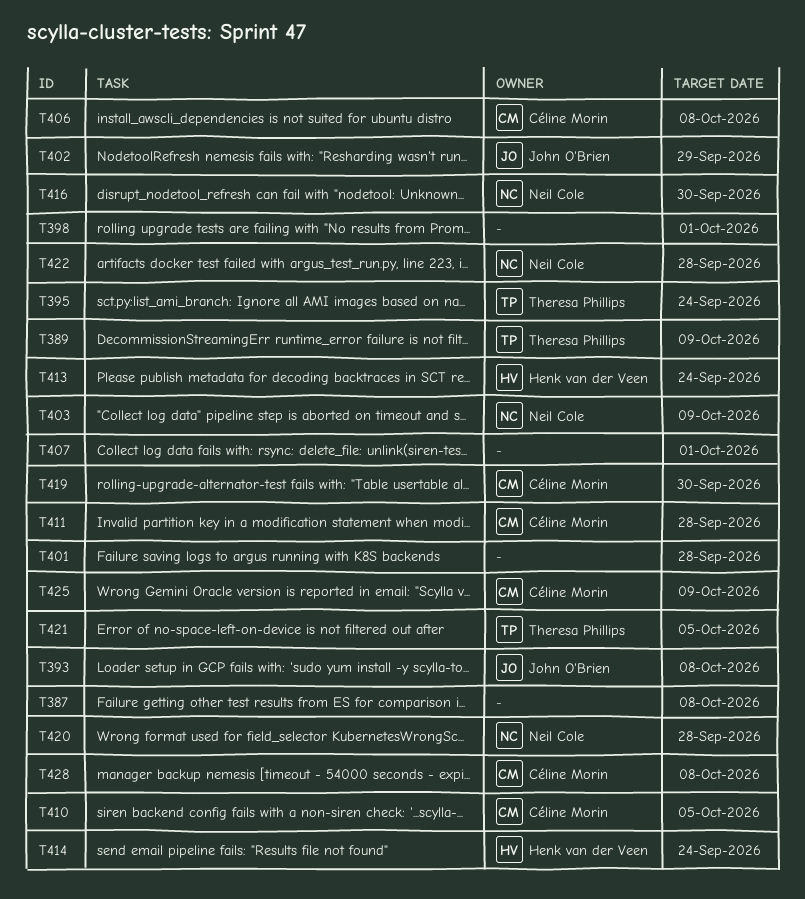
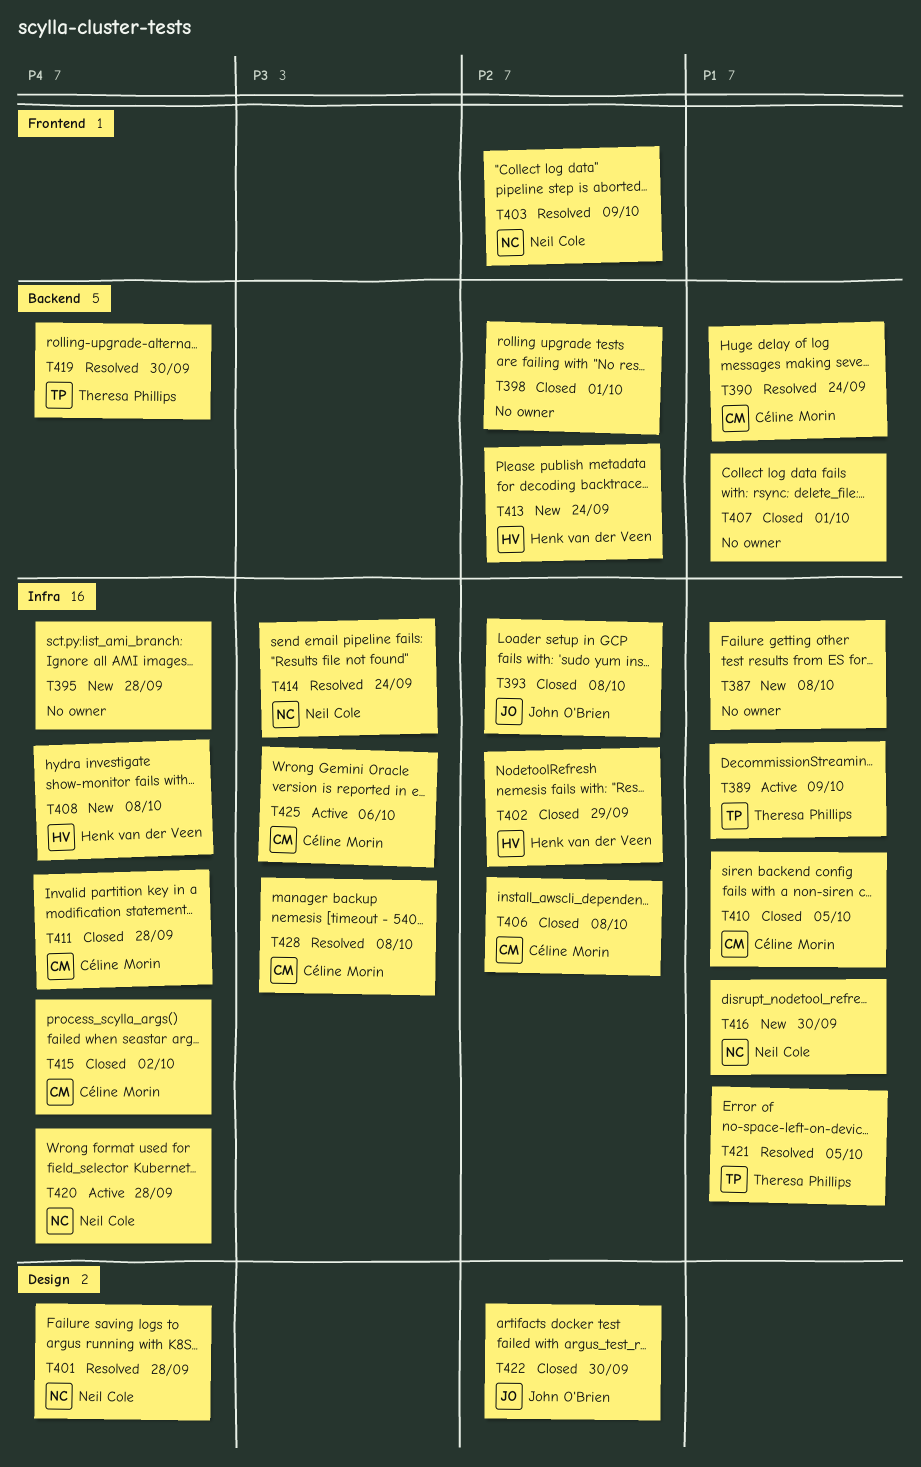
T390: none -> present
T395, owner: Theresa Phillips -> none
T395, due: Sep 24 -> Sep 28
T401, owner: none -> Neil Cole
T402, owner: John O'Brien -> Henk van der Veen
T408: none -> present
T414, owner: Henk van der Veen -> Neil Cole
T415: none -> present
T419, owner: Céline Morin -> Theresa Phillips
T422, owner: Neil Cole -> John O'Brien
T422, due: Sep 28 -> Sep 30
T425, due: Oct 9 -> Oct 6

